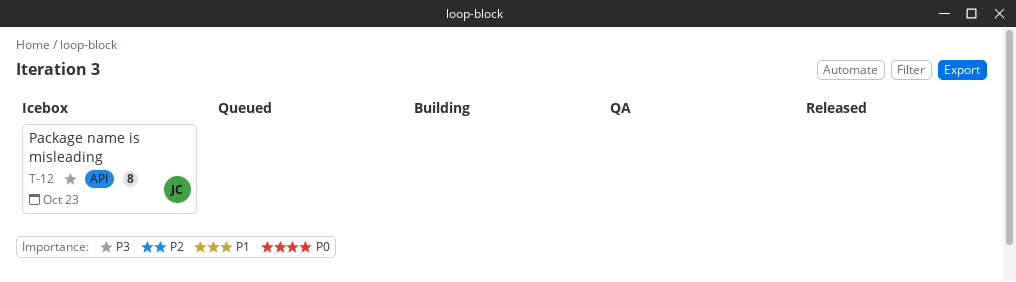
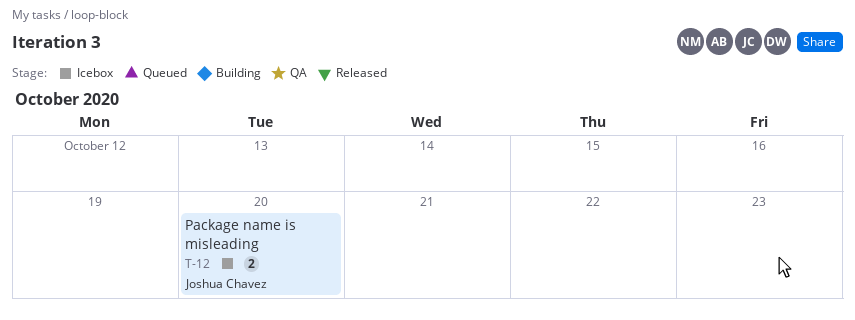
T-12, estimate: 8 -> 2
T-12, due: Oct 23 -> Oct 20

